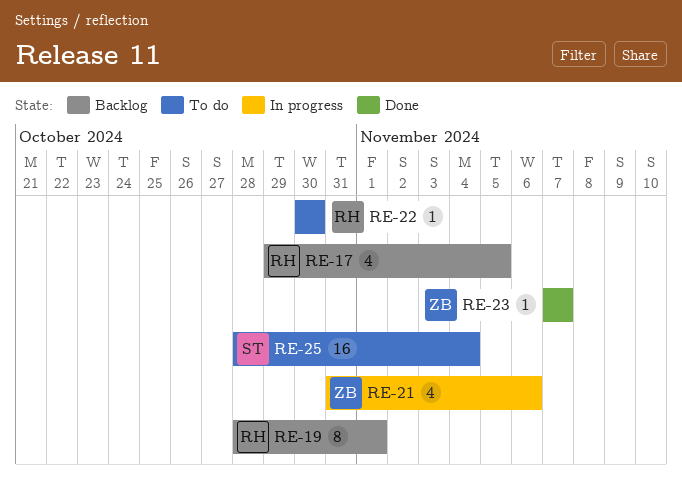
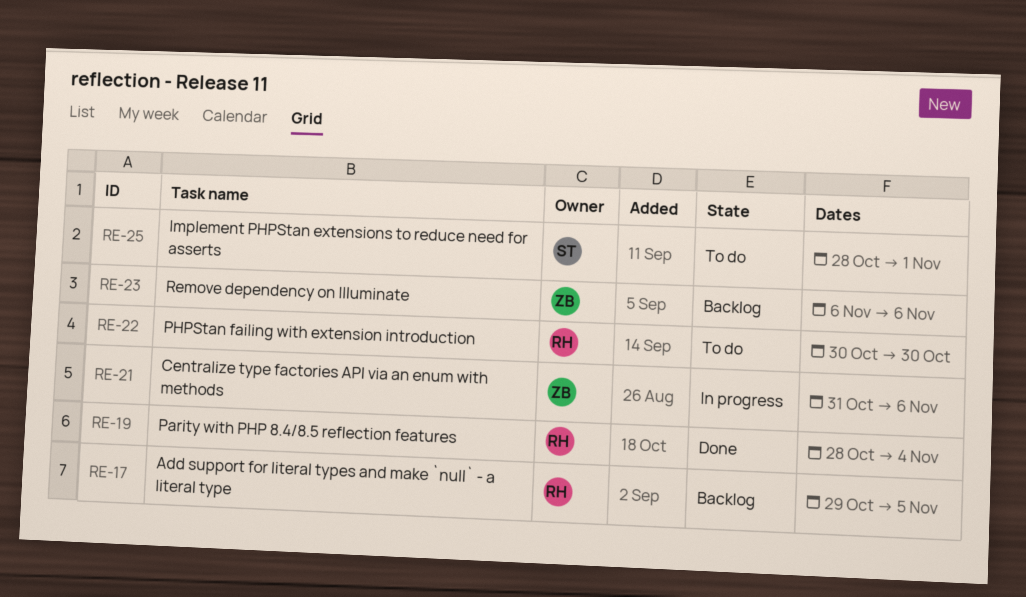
RE-19, status: Backlog -> Done
RE-19, due: Nov 1 -> Nov 4
RE-23, status: Done -> Backlog
RE-23, start: Nov 7 -> Nov 6
RE-23, due: Nov 7 -> Nov 6
RE-25, due: Nov 4 -> Nov 1

